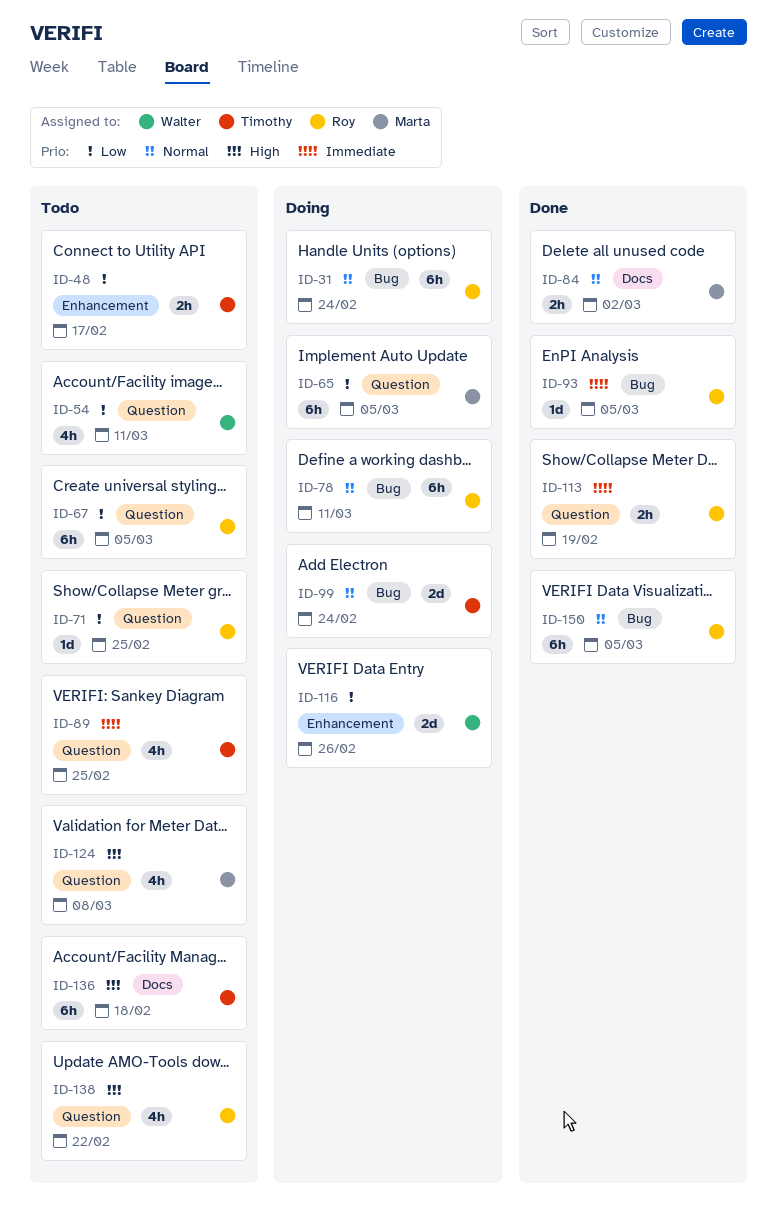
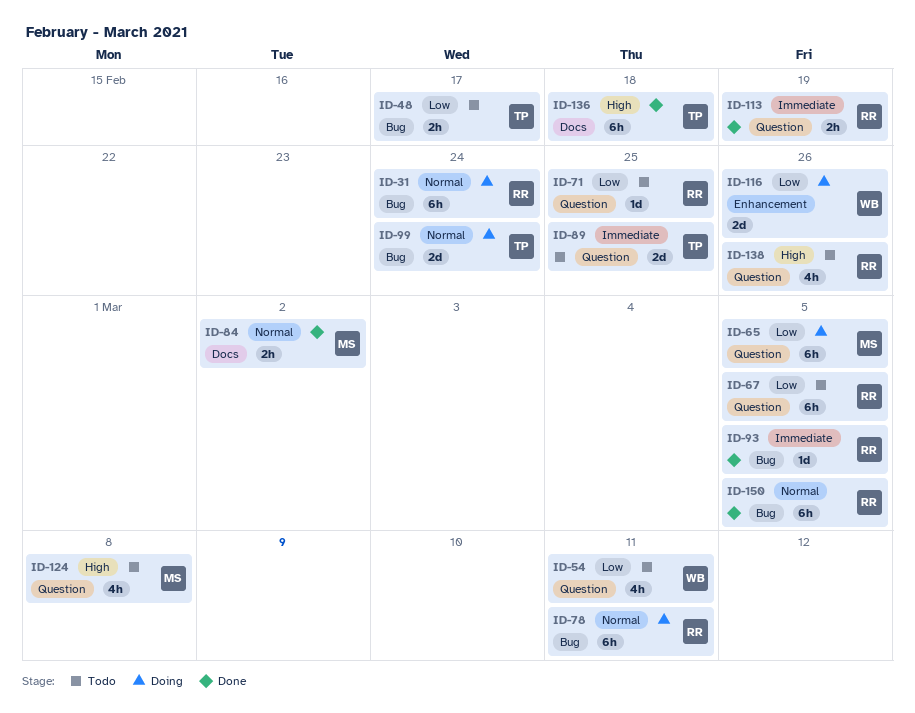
ID-48, label: Enhancement -> Bug
ID-89, estimate: 4h -> 2d
ID-136, status: Todo -> Done
ID-138, due: Feb 22 -> Feb 26

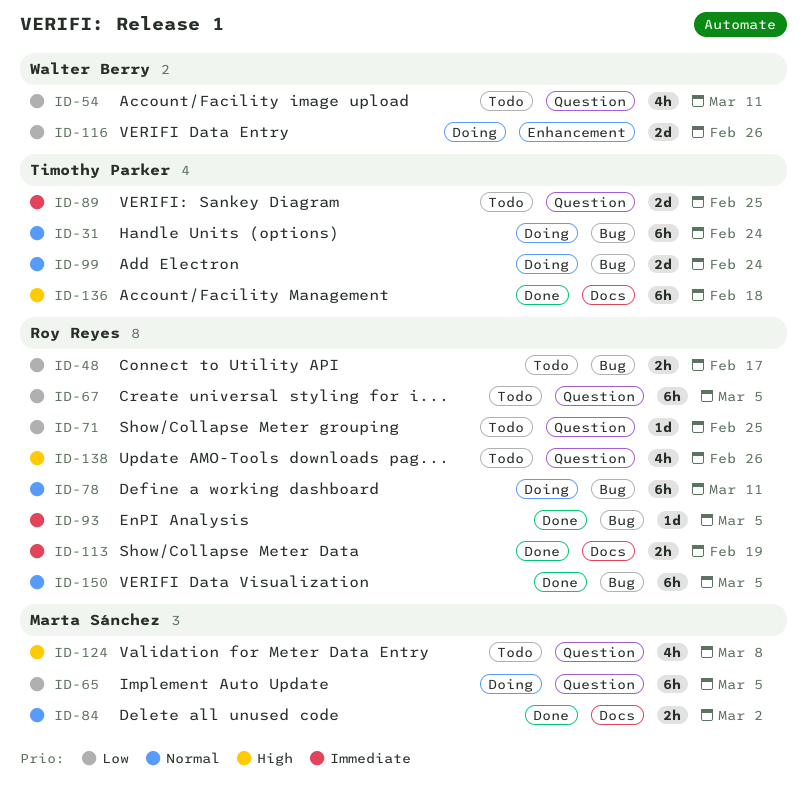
ID-31, owner: Roy Reyes -> Timothy Parker
ID-48, owner: Timothy Parker -> Roy Reyes
ID-113, label: Question -> Docs

